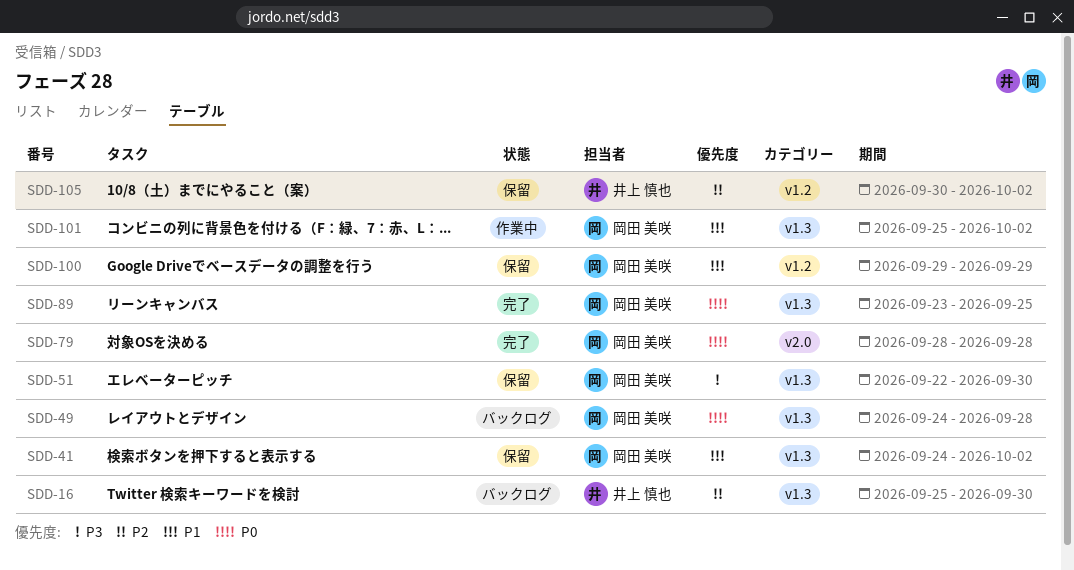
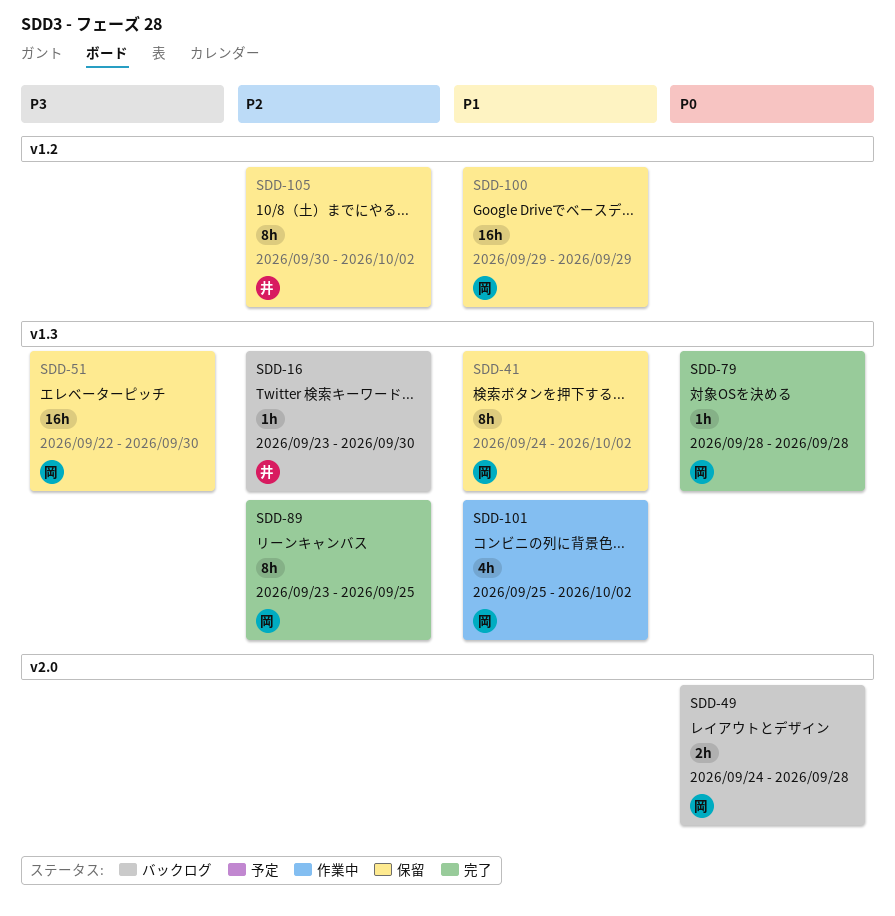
SDD-16, start: Sep 25 -> Sep 23
SDD-49, label: v1.3 -> v2.0
SDD-79, label: v2.0 -> v1.3
SDD-89, priority: P0 -> P2

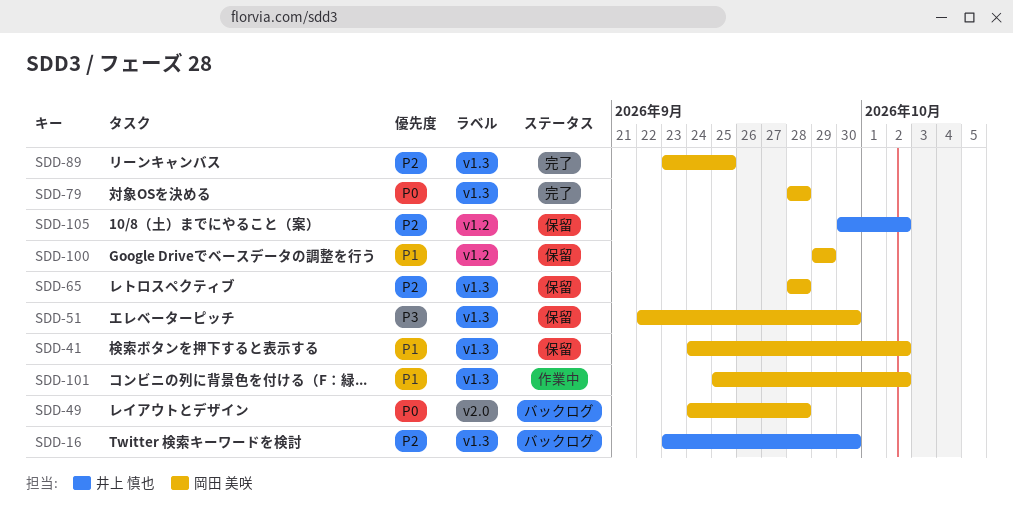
SDD-65: none -> present

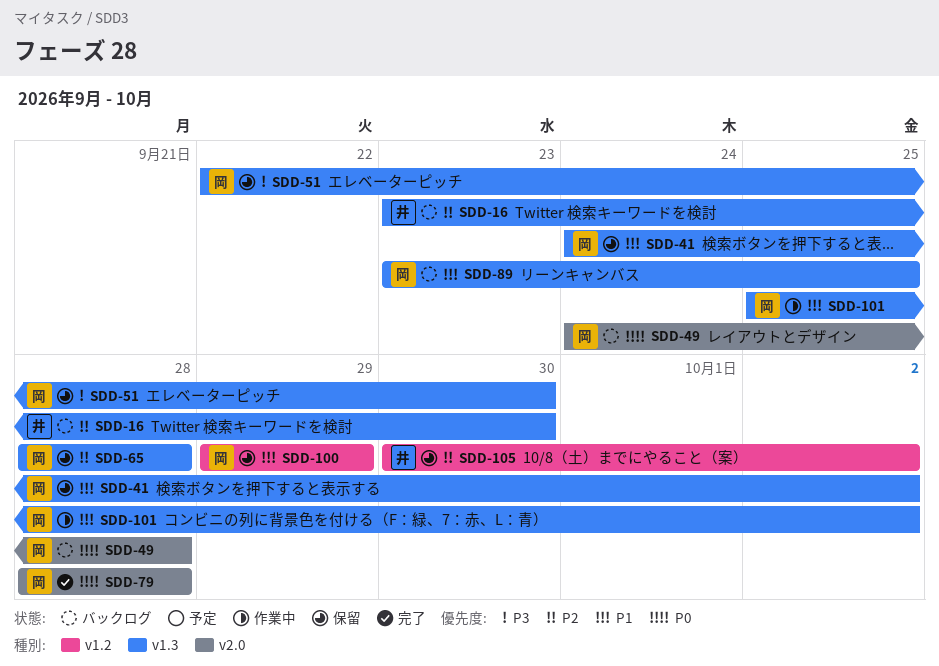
SDD-79, label: v1.3 -> v2.0
SDD-89, status: 完了 -> バックログ
SDD-89, priority: P2 -> P1

